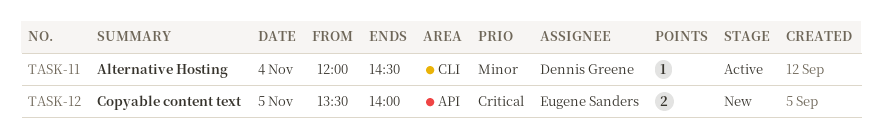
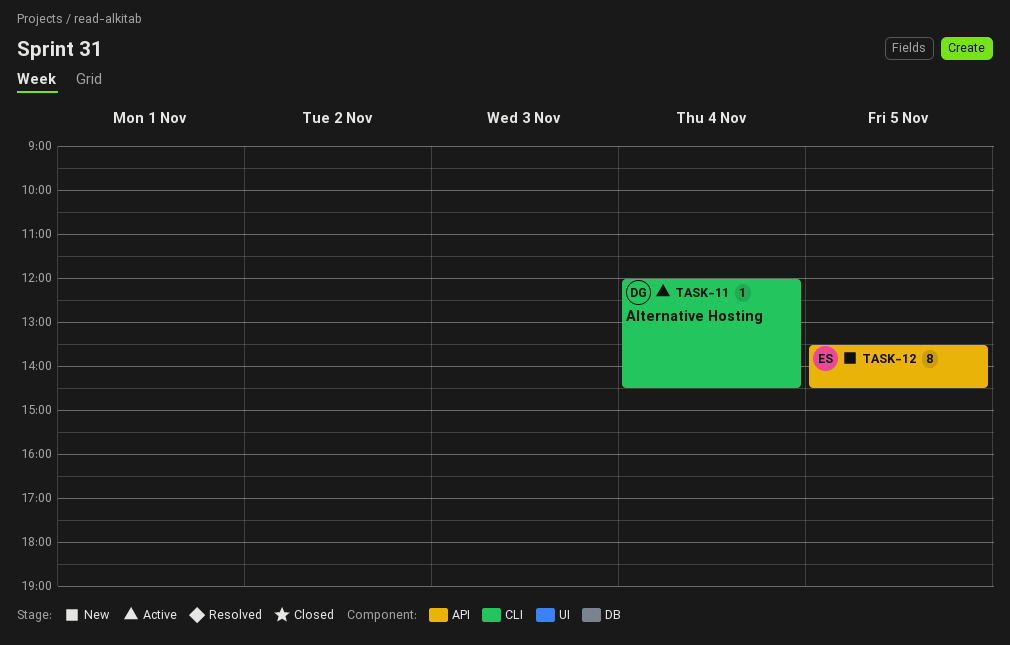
TASK-12, estimate: 2 -> 8
TASK-12, ends: 14:00 -> 14:30

